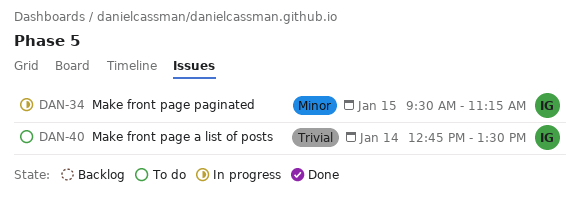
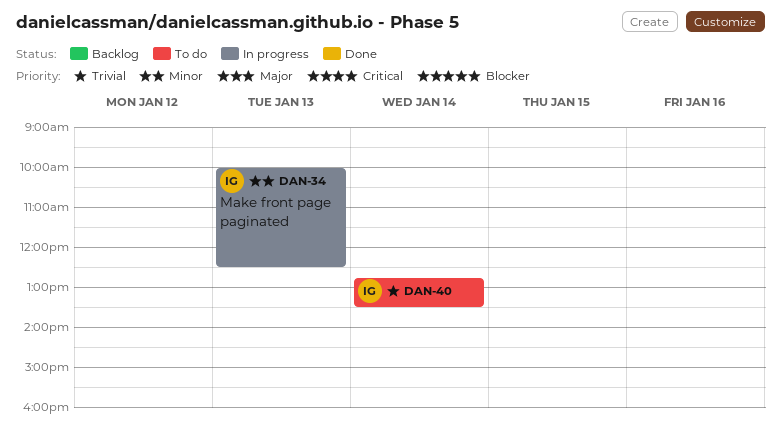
DAN-34, day: Jan 15 -> Jan 13
DAN-34, begins: 09:30 -> 10:00
DAN-34, ends: 11:15 -> 12:30

